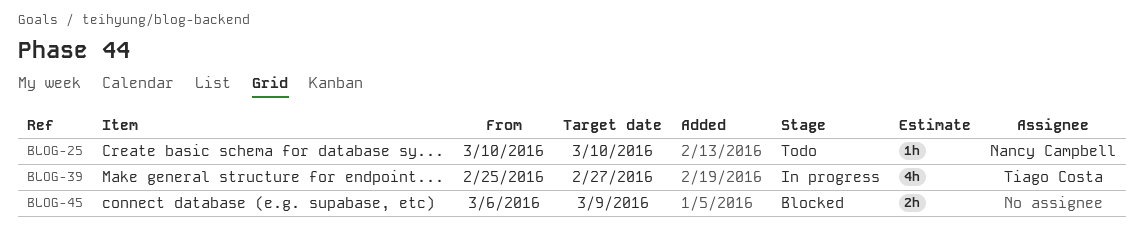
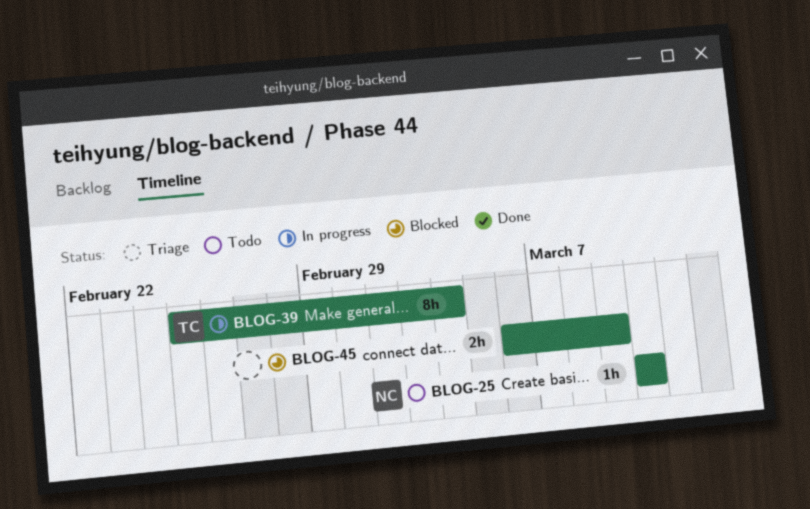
BLOG-39, estimate: 4h -> 8h
BLOG-39, due: Feb 27 -> Mar 4

